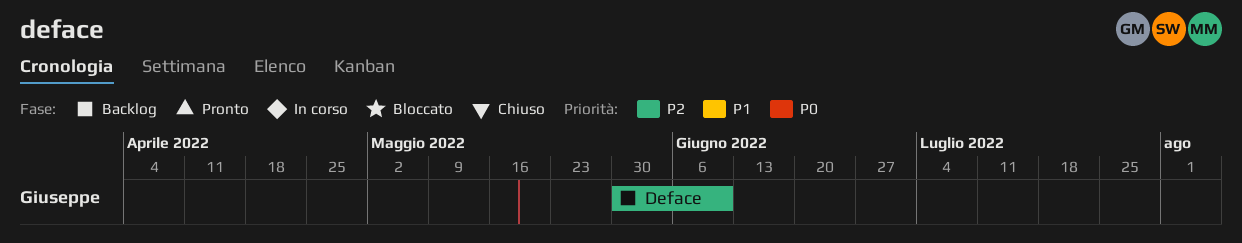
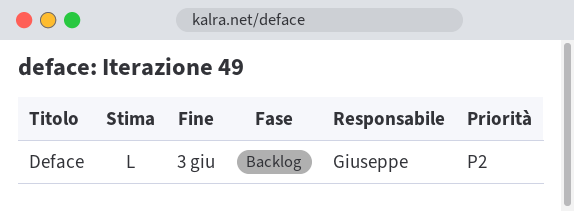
Deface, due: Jun 10 -> Jun 3

